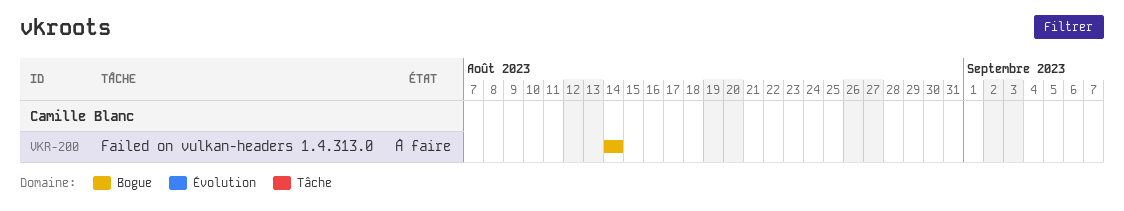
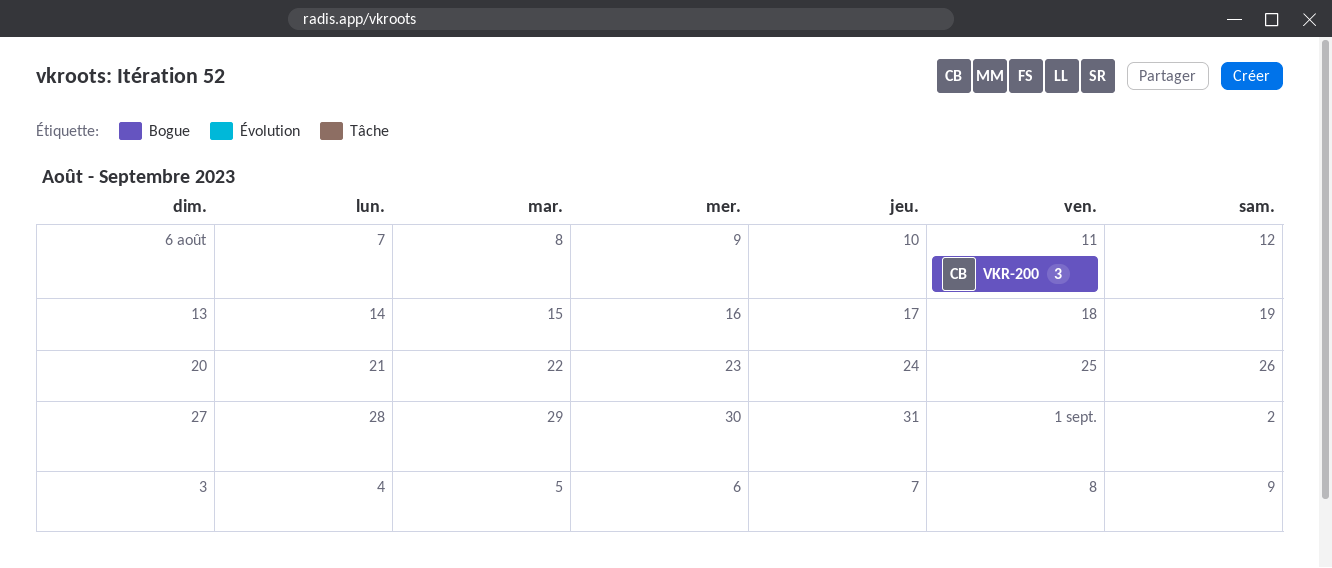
VKR-200, start: Aug 14 -> Aug 11
VKR-200, due: Aug 14 -> Aug 11

